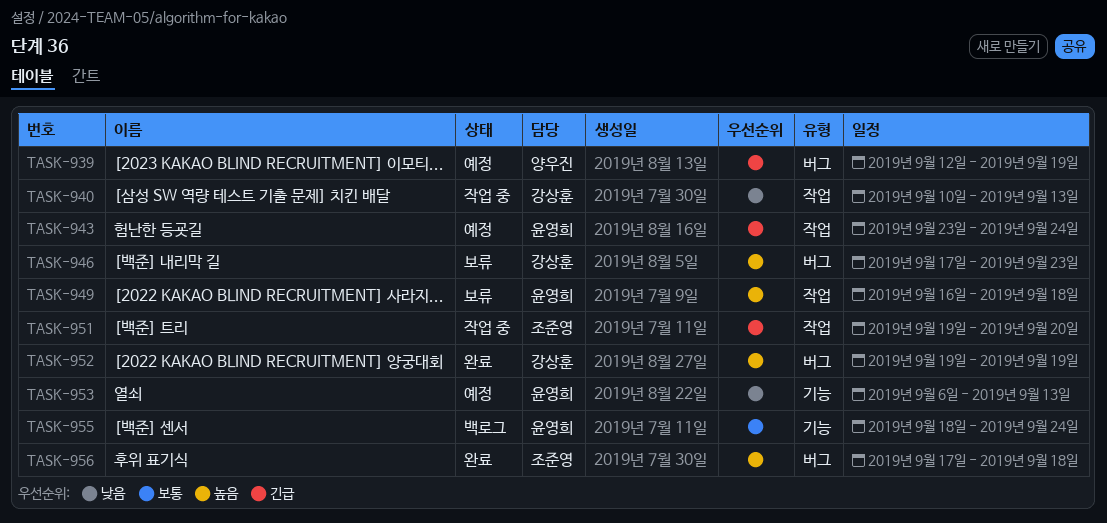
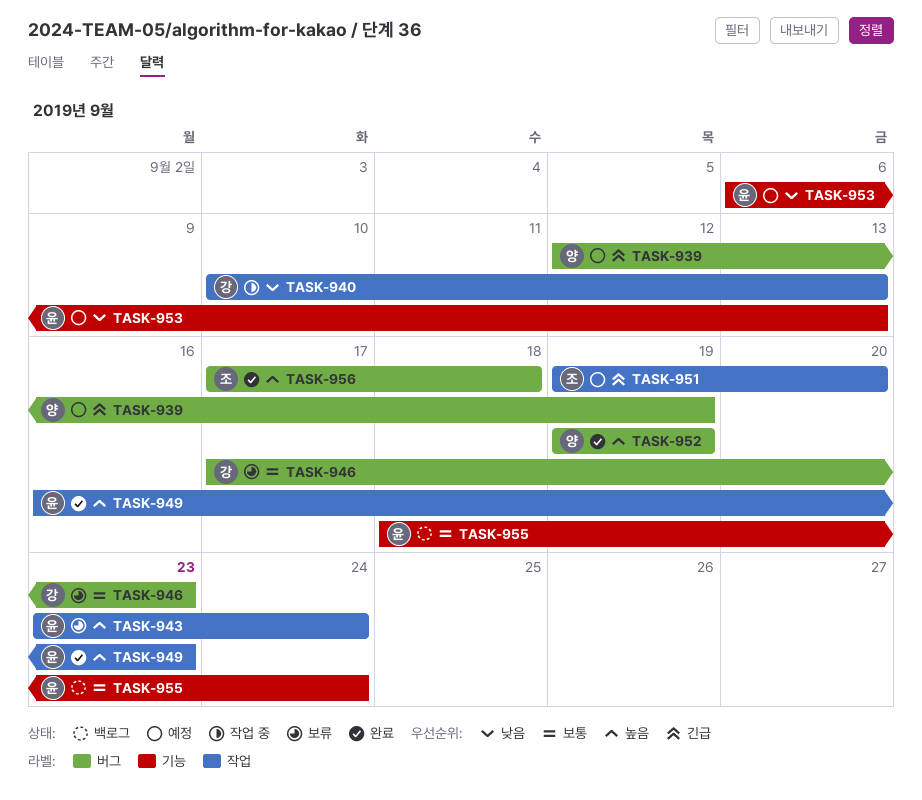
TASK-943, status: 예정 -> 보류
TASK-943, priority: 긴급 -> 높음
TASK-946, priority: 높음 -> 보통
TASK-949, status: 보류 -> 완료
TASK-949, due: Sep 18 -> Sep 23
TASK-951, status: 작업 중 -> 예정
TASK-952, owner: 강상훈 -> 양우진

